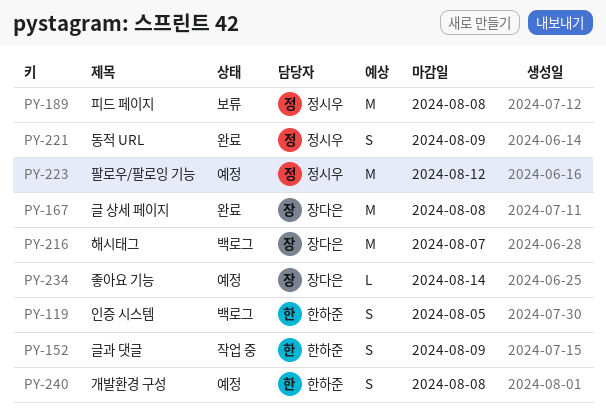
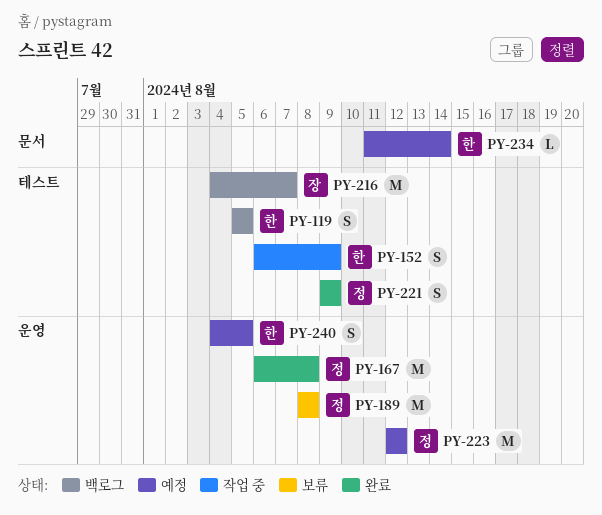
PY-167, owner: 장다은 -> 정시우
PY-234, owner: 장다은 -> 한하준
PY-240, due: Aug 8 -> Aug 5

